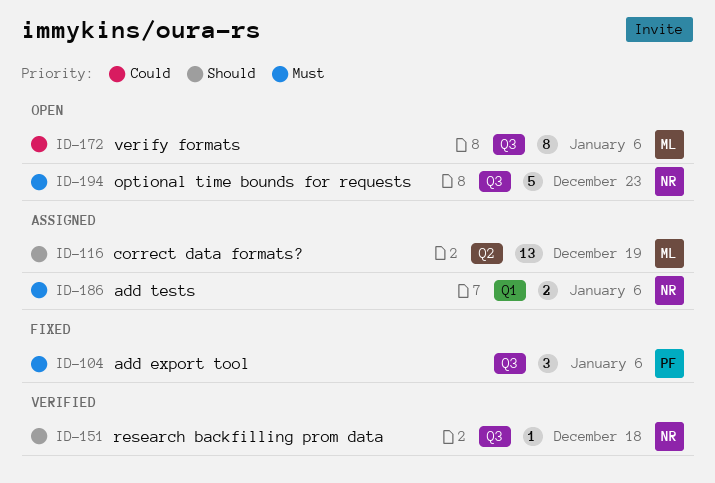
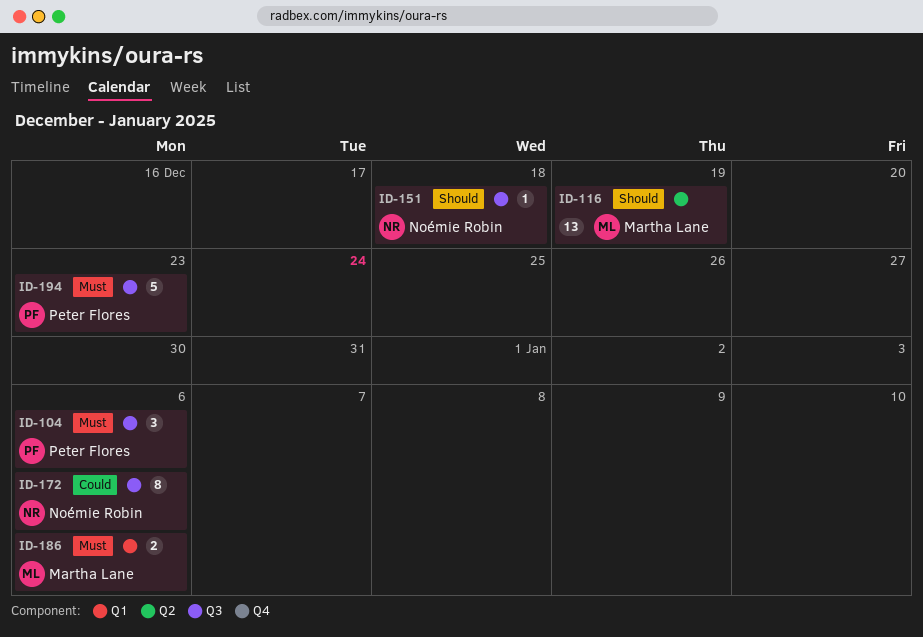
ID-172, owner: Martha Lane -> Noémie Robin
ID-186, owner: Noémie Robin -> Martha Lane
ID-194, owner: Noémie Robin -> Peter Flores

